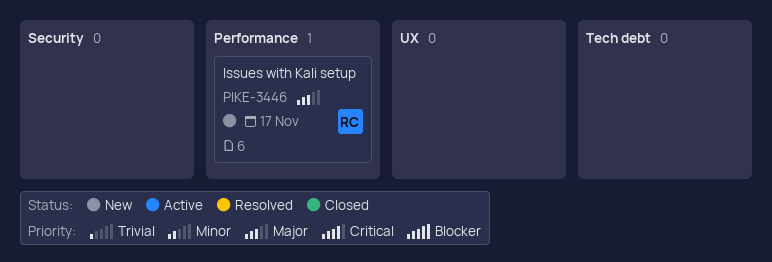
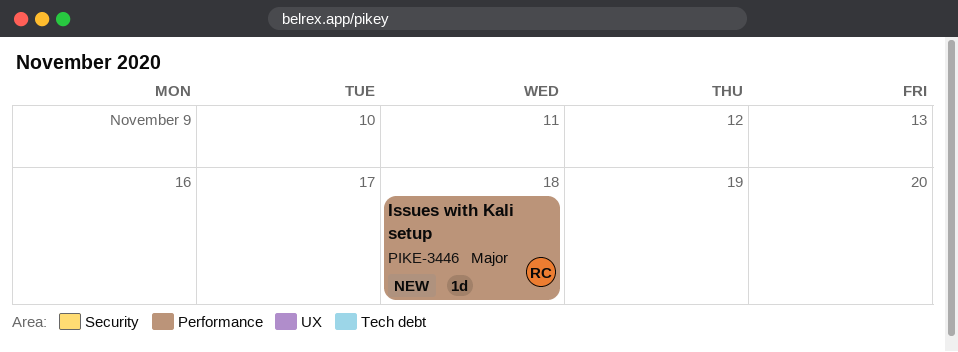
PIKE-3446, due: Nov 17 -> Nov 18

